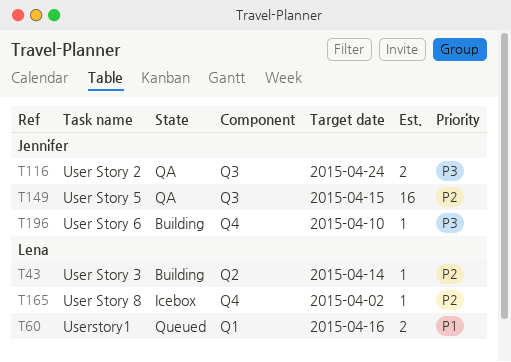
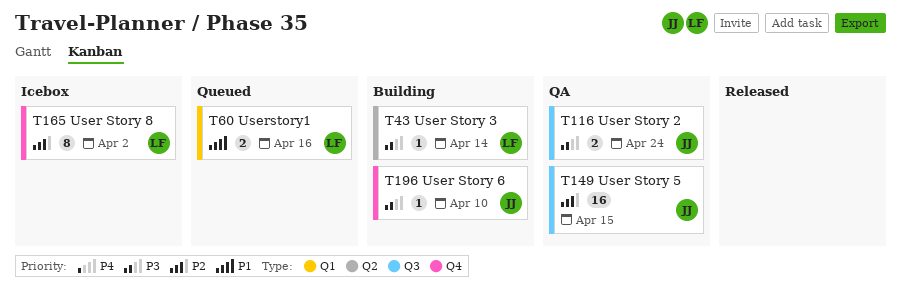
T43, priority: P2 -> P3
T165, estimate: 1 -> 8

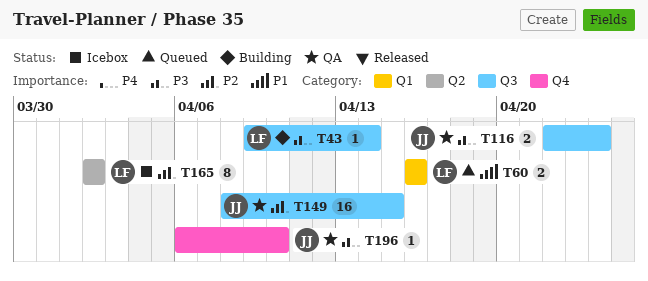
T43, label: Q2 -> Q3
T165, label: Q4 -> Q2
T196, status: Building -> QA

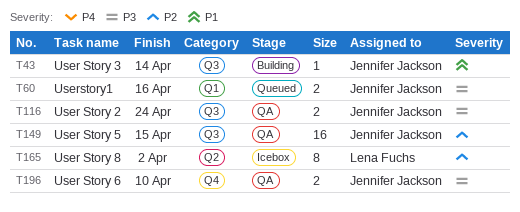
T43, owner: Lena Fuchs -> Jennifer Jackson
T43, priority: P3 -> P1
T60, owner: Lena Fuchs -> Jennifer Jackson
T60, priority: P1 -> P3
T196, estimate: 1 -> 2

